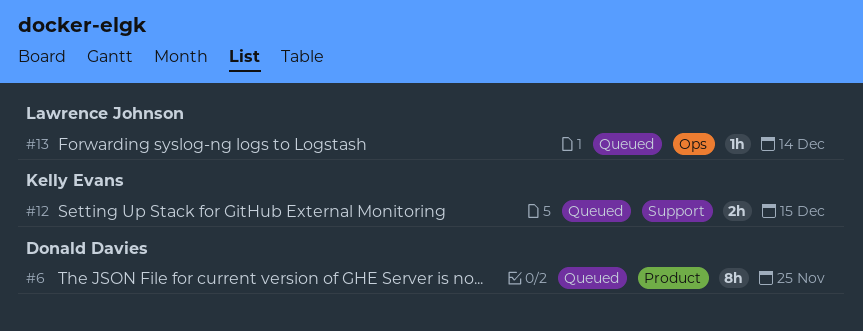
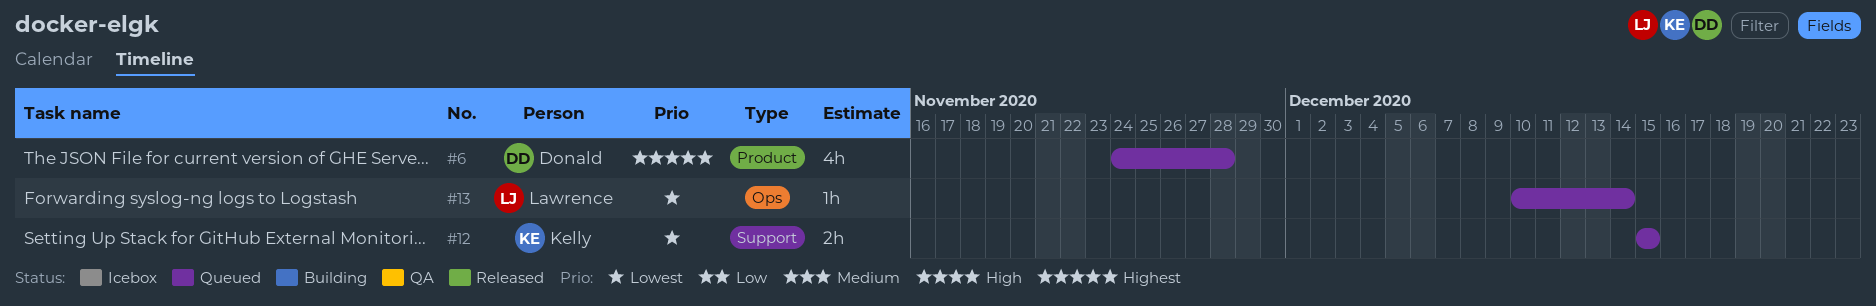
#6, estimate: 8h -> 4h
#6, due: Nov 25 -> Nov 28

